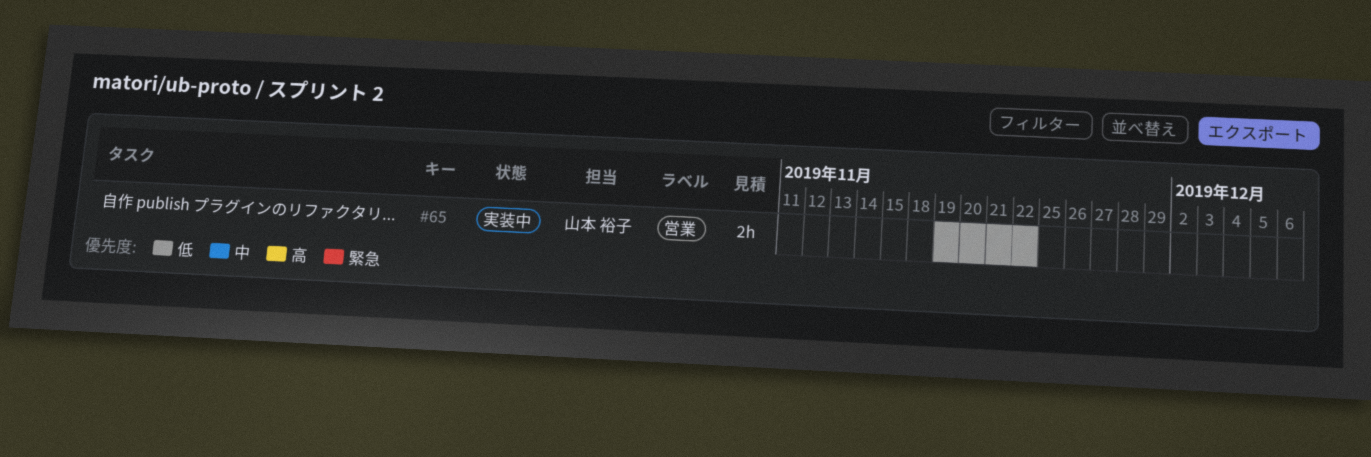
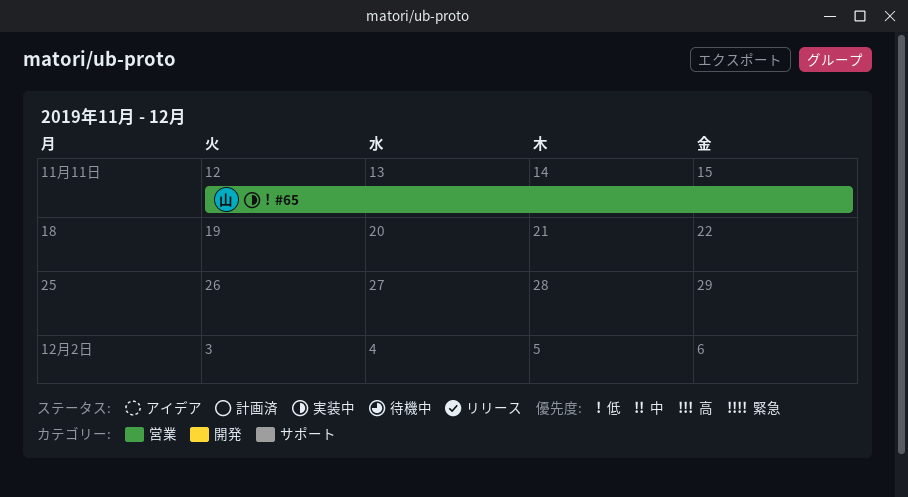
#65, start: Nov 19 -> Nov 12
#65, due: Nov 22 -> Nov 15

